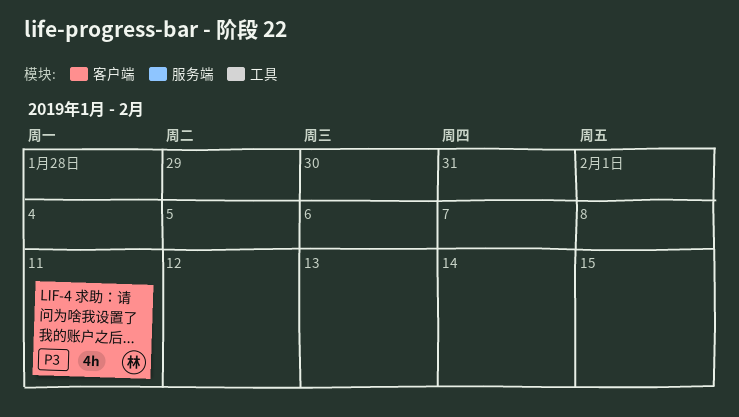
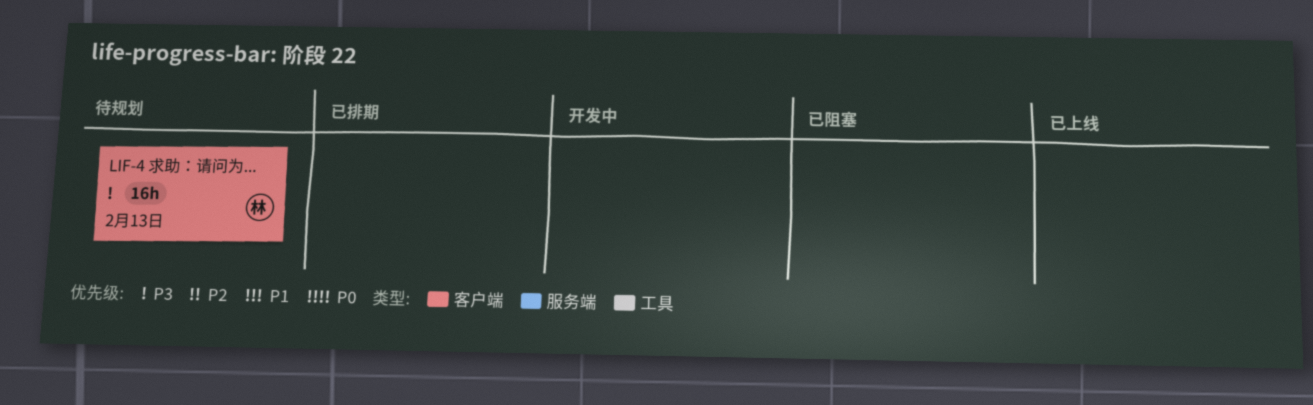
LIF-4, estimate: 4h -> 16h
LIF-4, due: Feb 11 -> Feb 13

